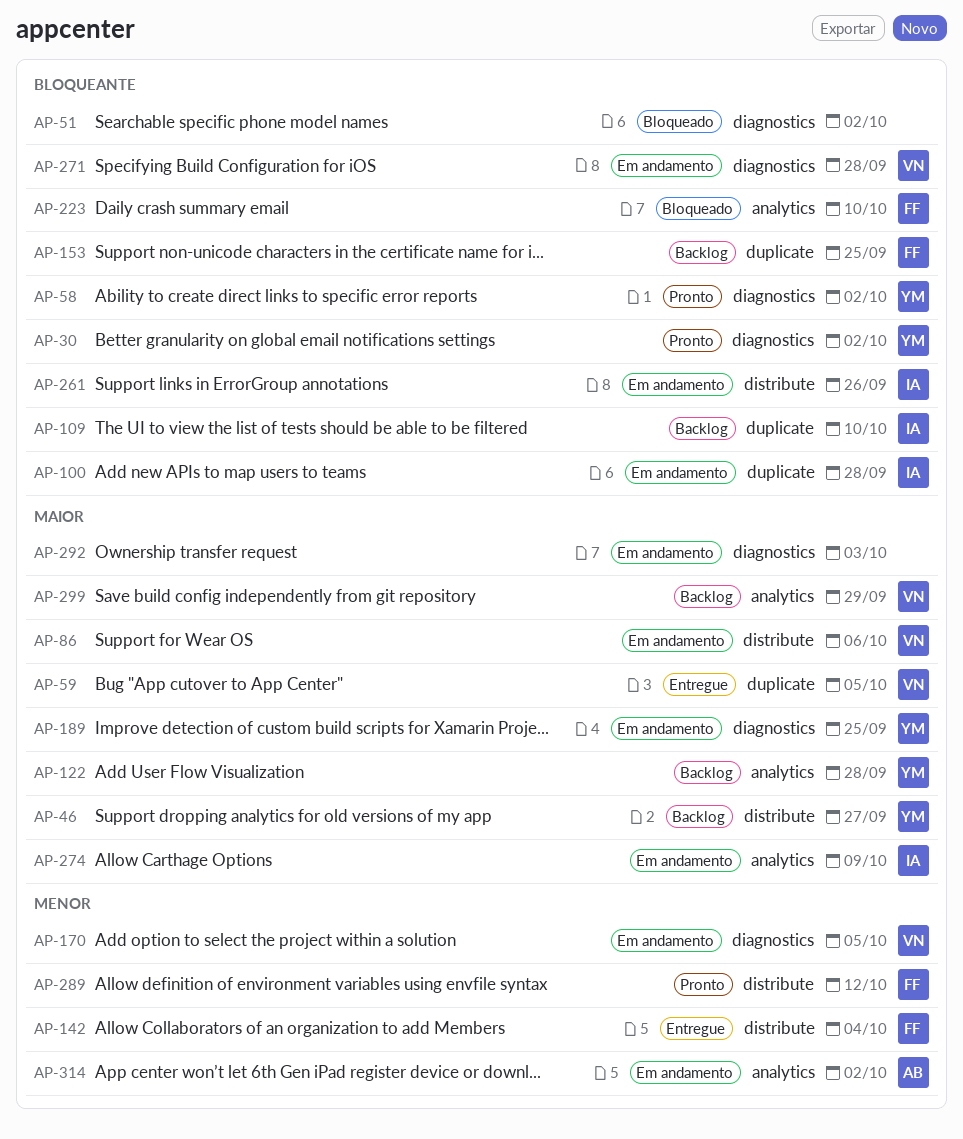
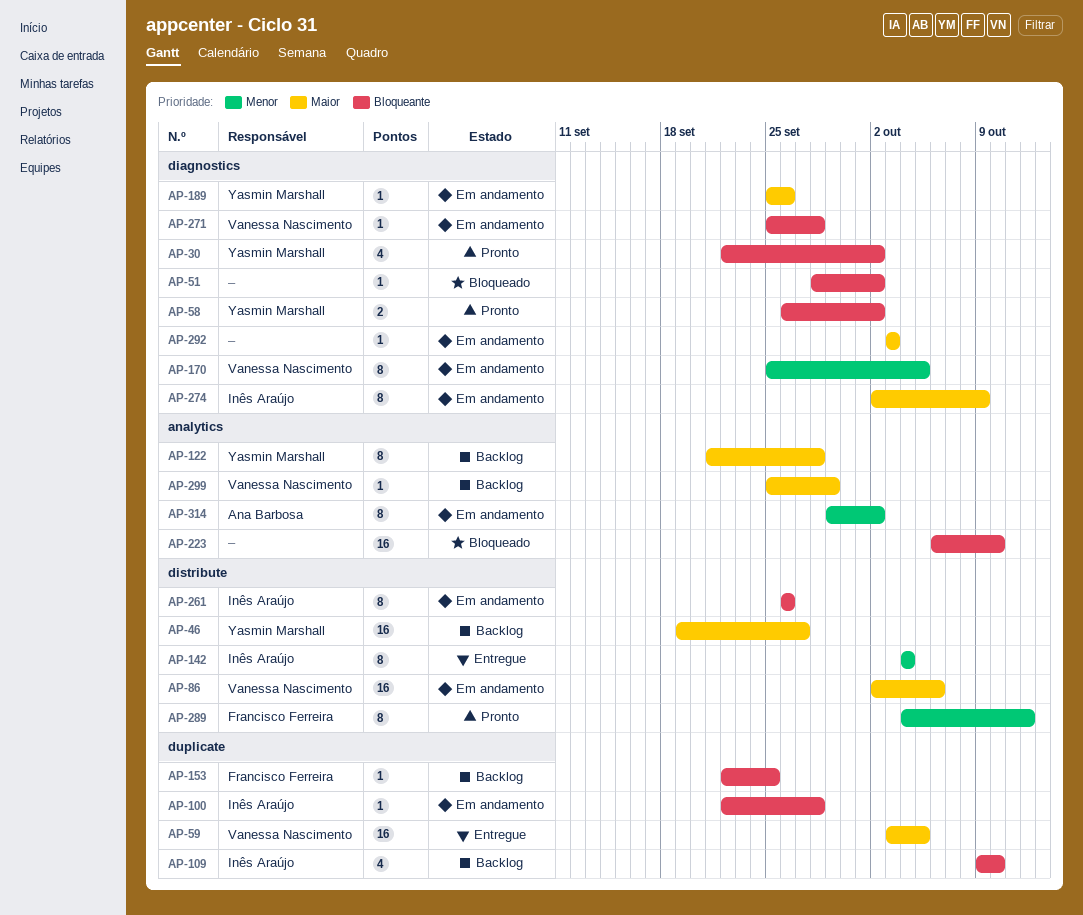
AP-142, owner: Francisco Ferreira -> Inês Araújo
AP-189, due: Sep 25 -> Sep 26
AP-223, owner: Francisco Ferreira -> none
AP-274, label: analytics -> diagnostics

